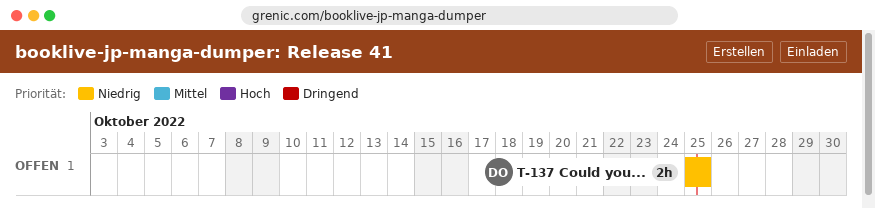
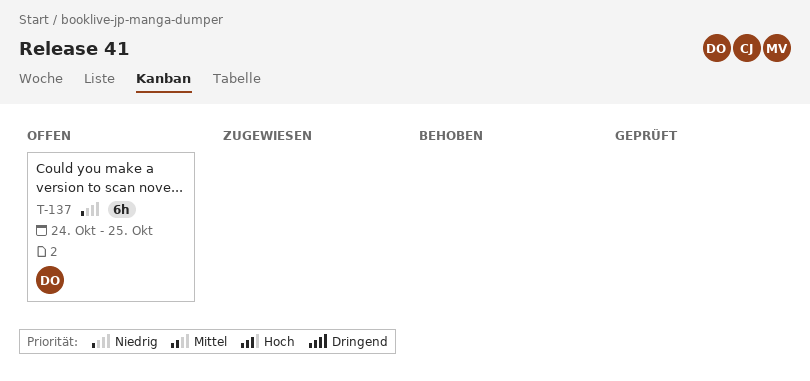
T-137, estimate: 2h -> 6h
T-137, start: Oct 25 -> Oct 24

